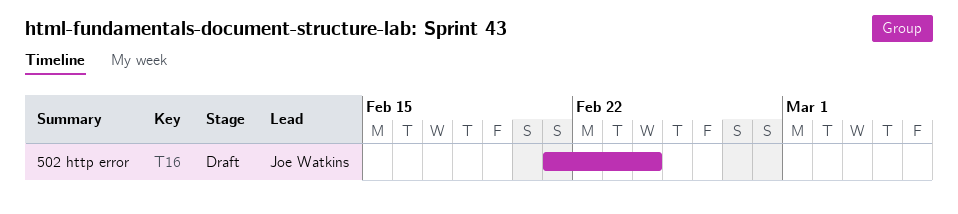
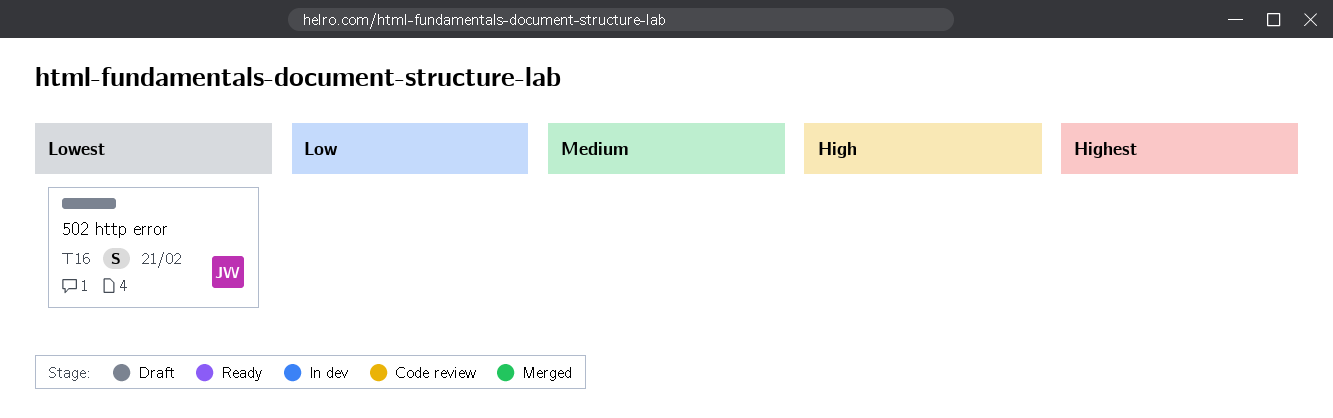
T16, due: Feb 24 -> Feb 21

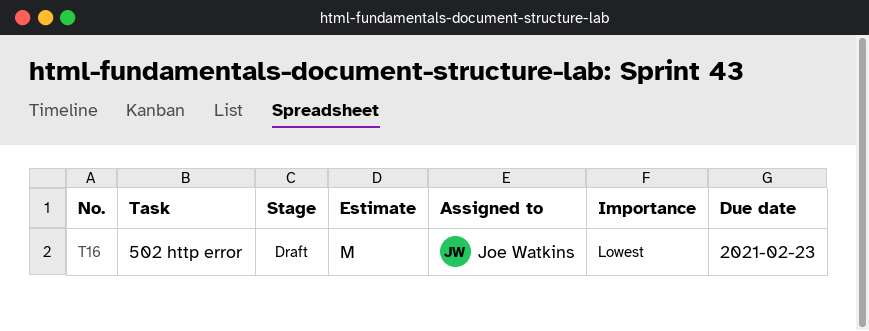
T16, estimate: S -> M
T16, due: Feb 21 -> Feb 23

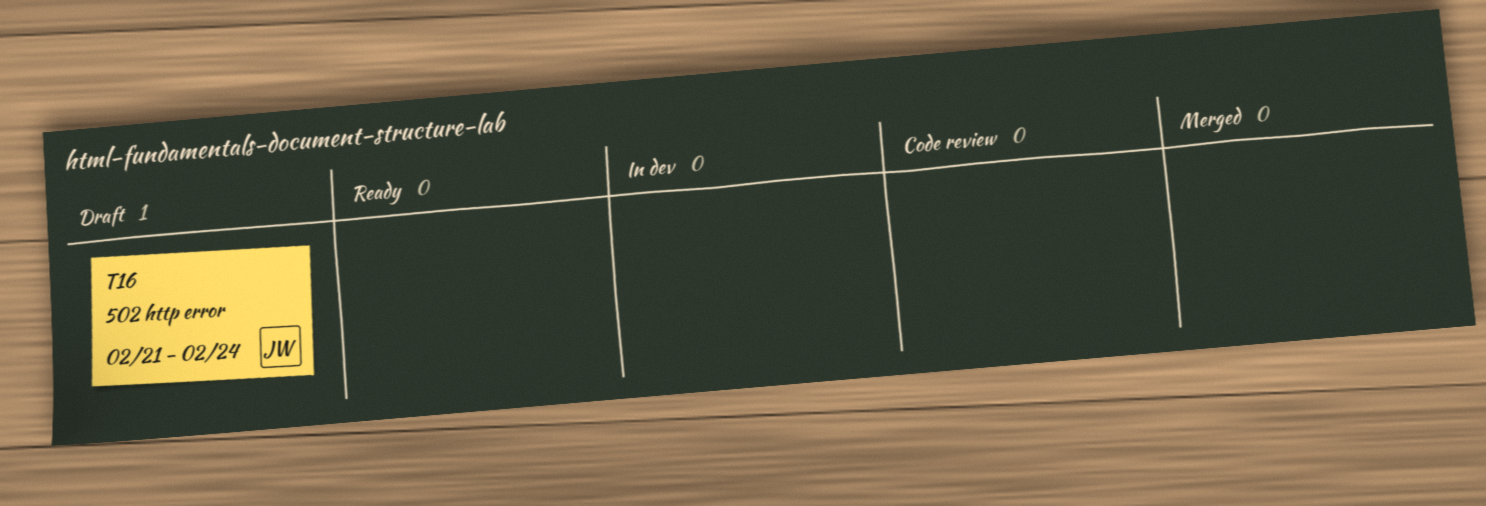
T16, due: Feb 23 -> Feb 24

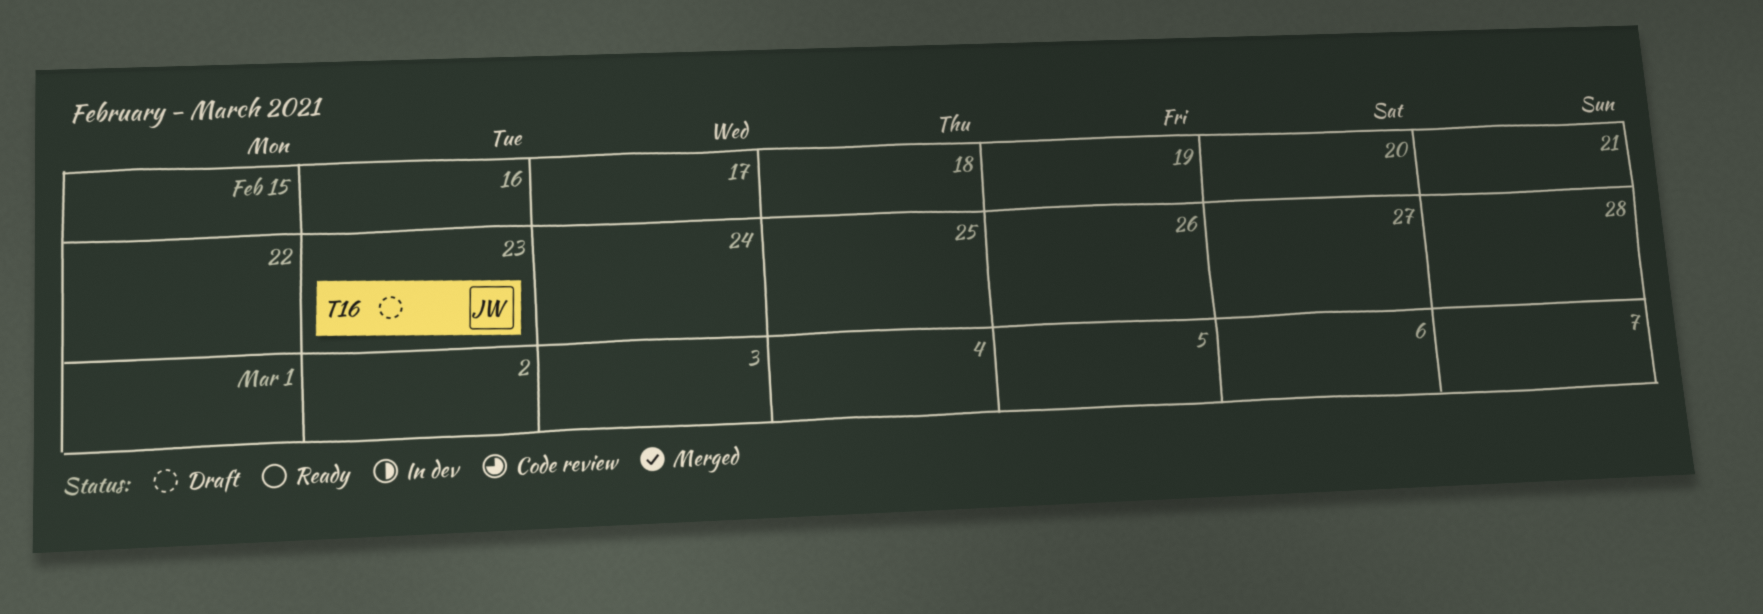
T16, due: Feb 24 -> Feb 23

